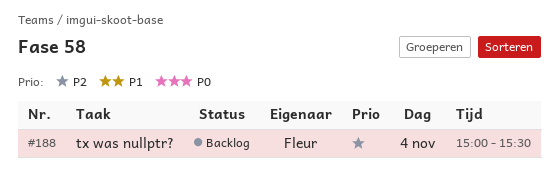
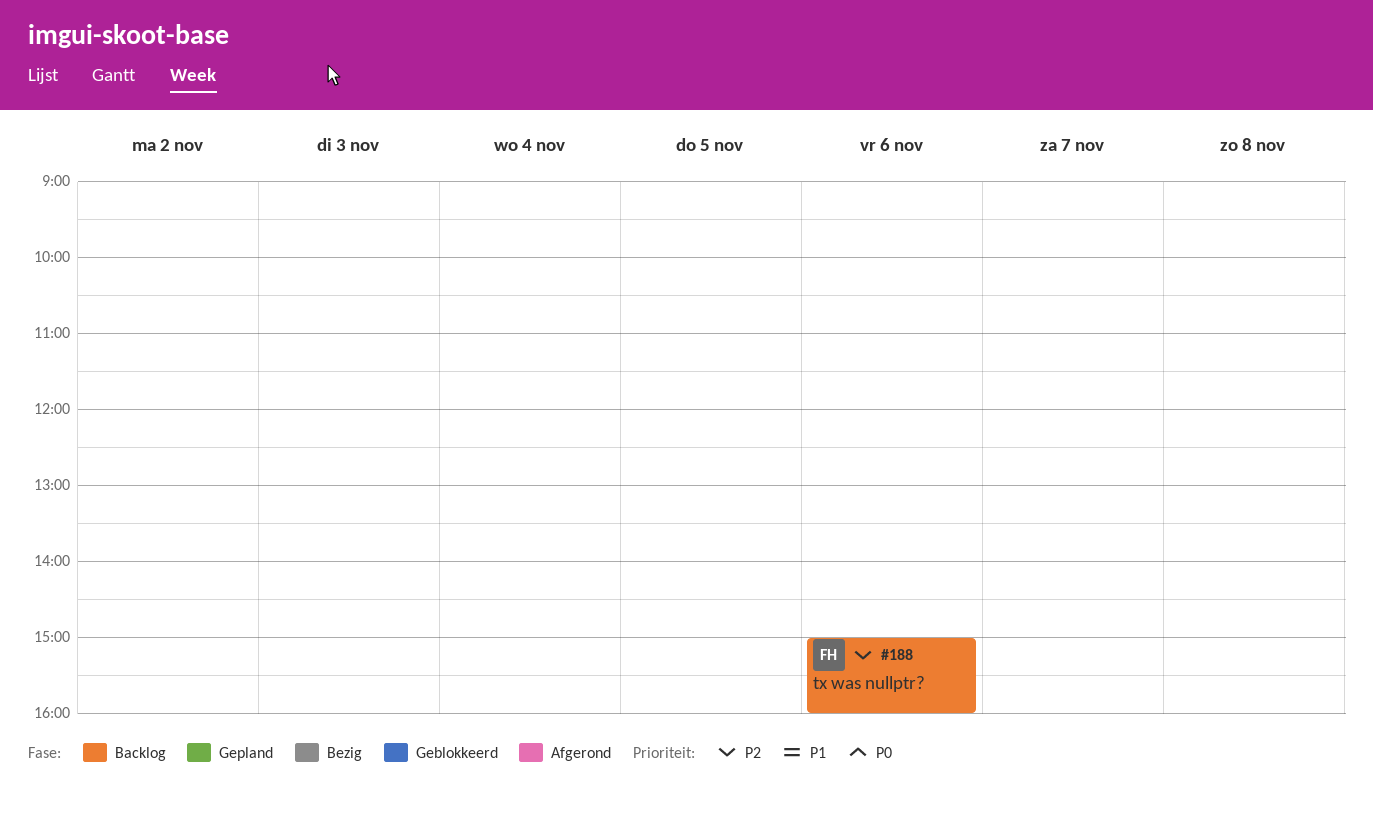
#188, day: Nov 4 -> Nov 6
#188, ends: 15:30 -> 16:00

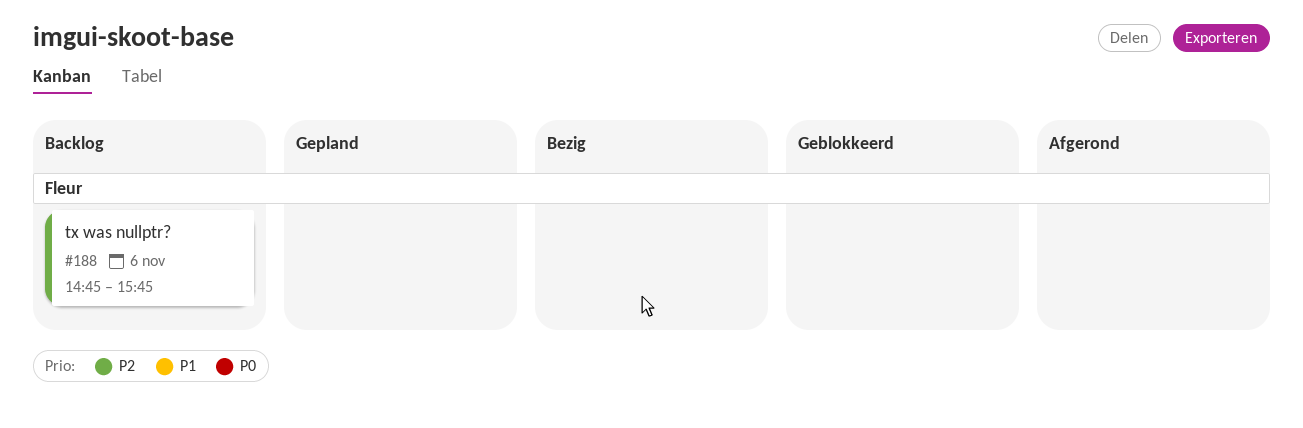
#188, begins: 15:00 -> 14:45
#188, ends: 16:00 -> 15:45

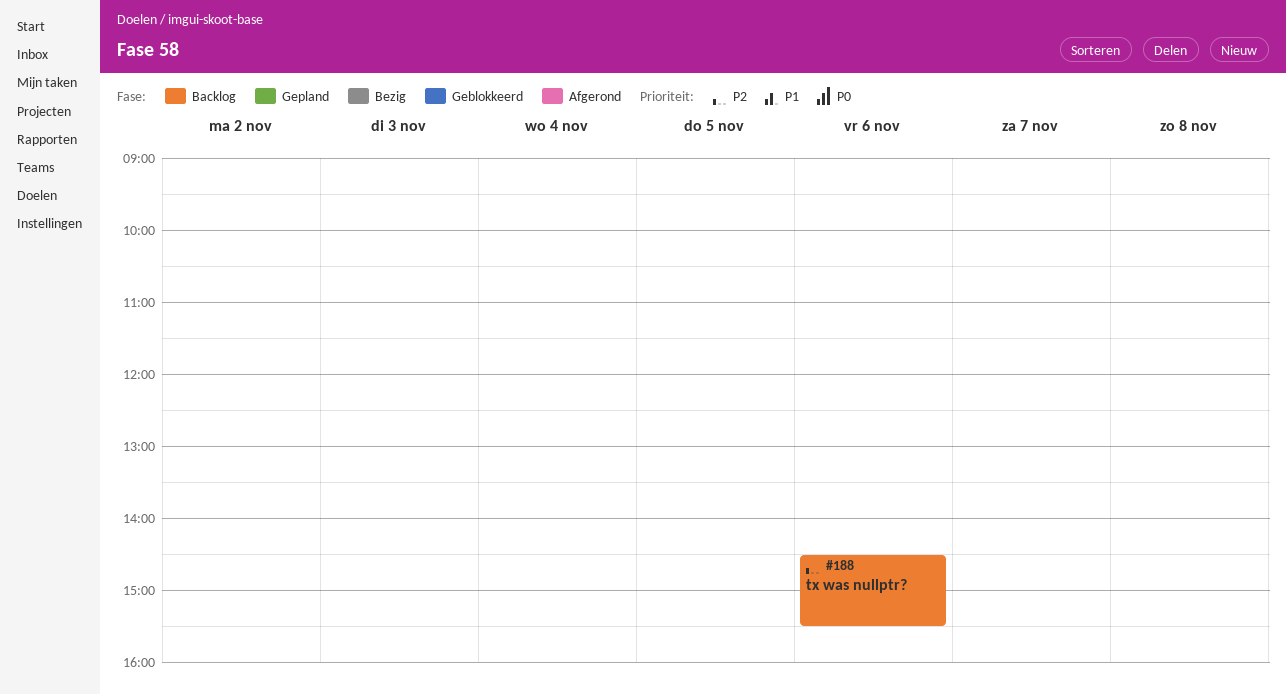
#188, begins: 14:45 -> 14:30
#188, ends: 15:45 -> 15:30

